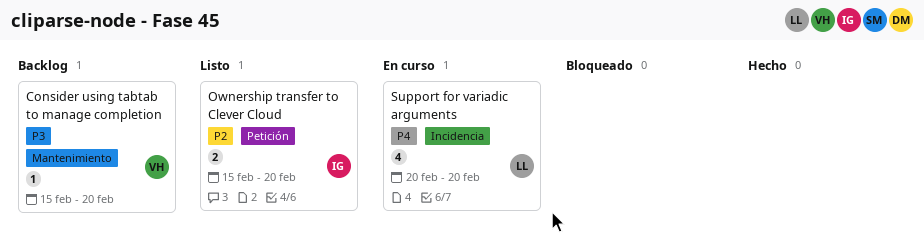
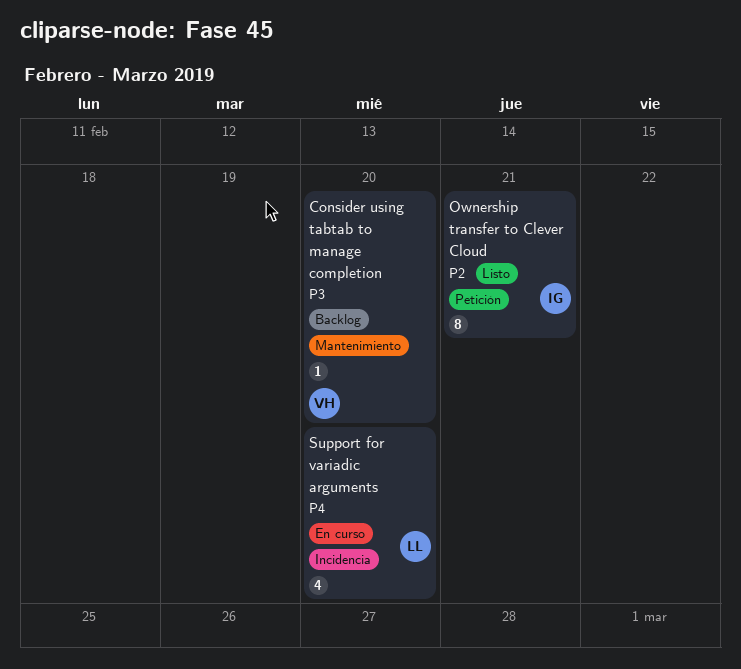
Ownership transfer to Clever Cloud, estimate: 2 -> 8
Ownership transfer to Clever Cloud, due: Feb 20 -> Feb 21

